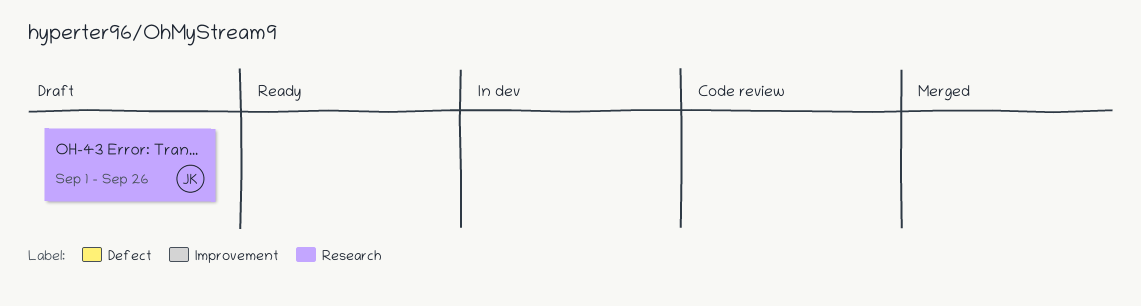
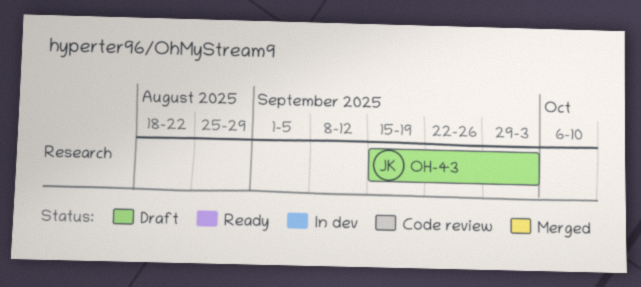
OH-43, start: Sep 1 -> Sep 15
OH-43, due: Sep 26 -> Oct 3

